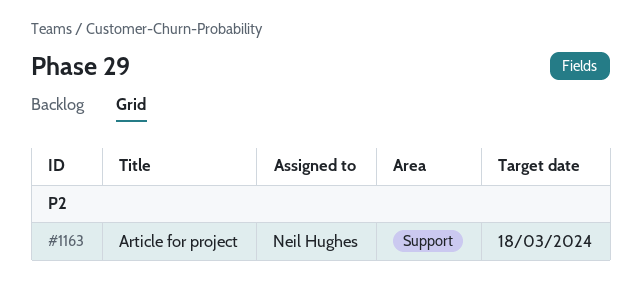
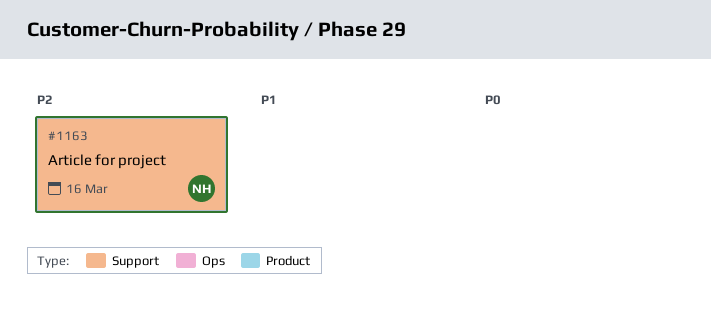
#1163, due: Mar 18 -> Mar 16

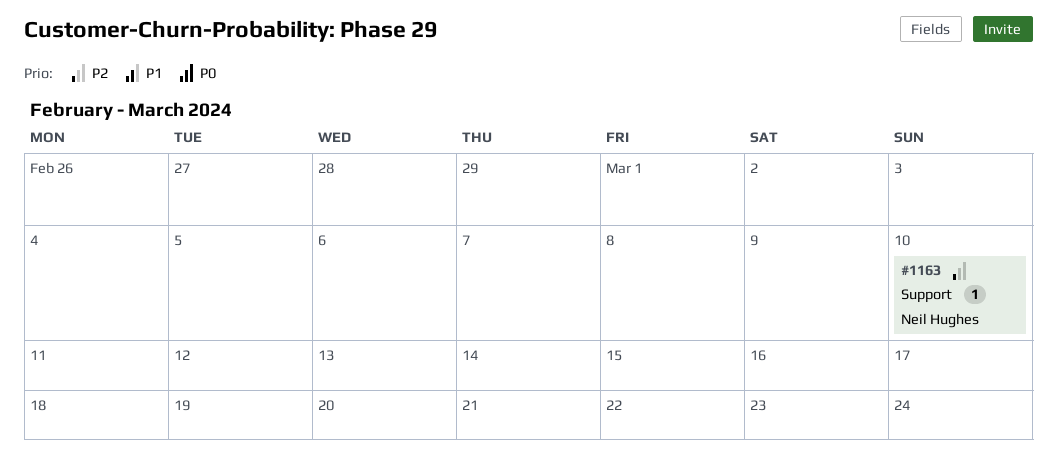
#1163, due: Mar 16 -> Mar 10

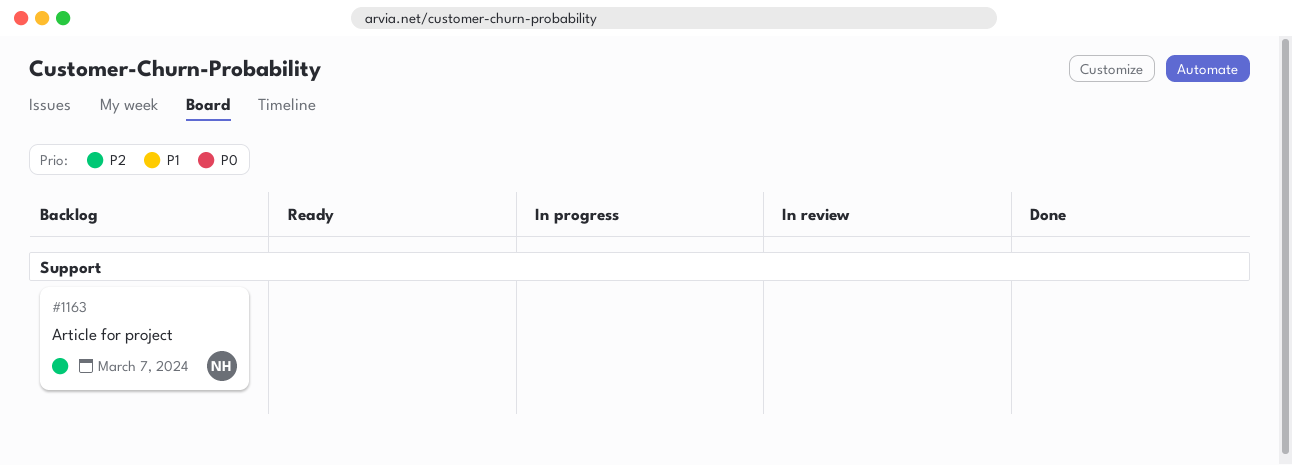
#1163, due: Mar 10 -> Mar 7

